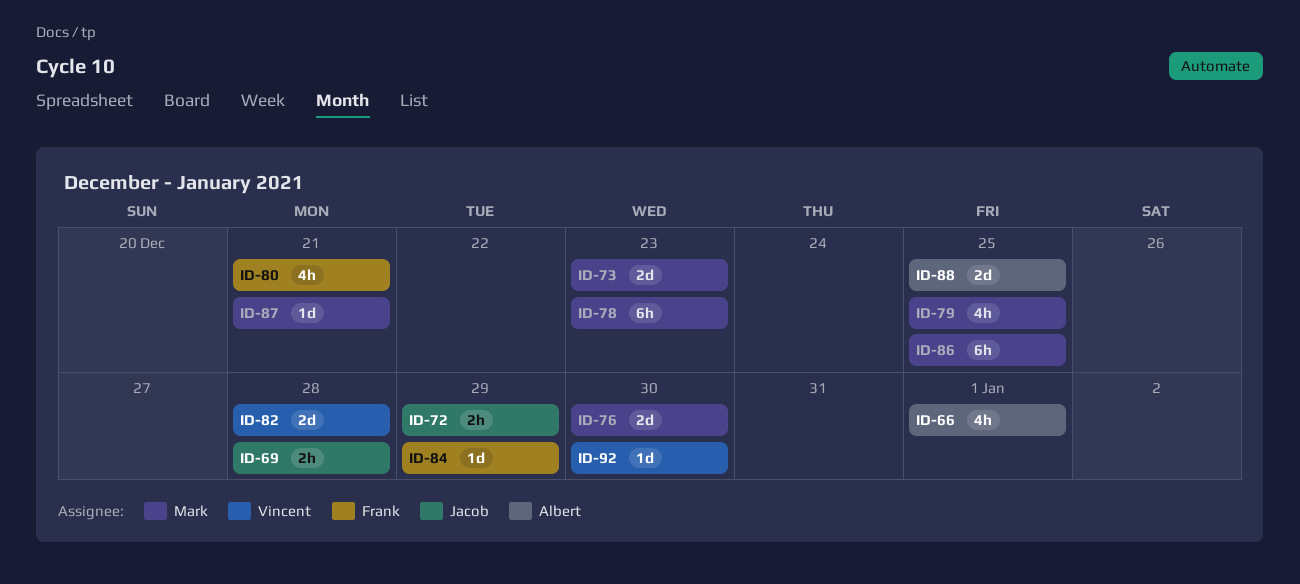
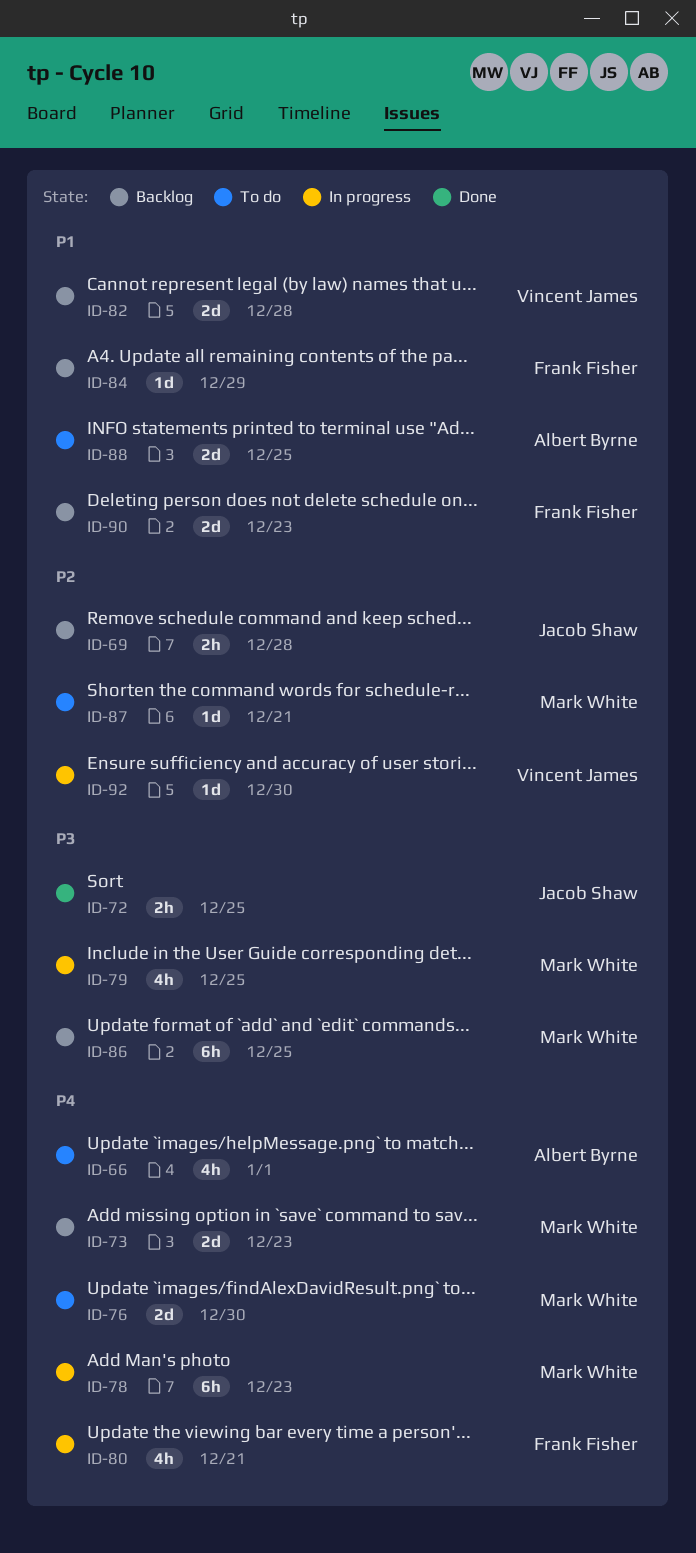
ID-72, due: Dec 29 -> Dec 25
ID-90: none -> present

